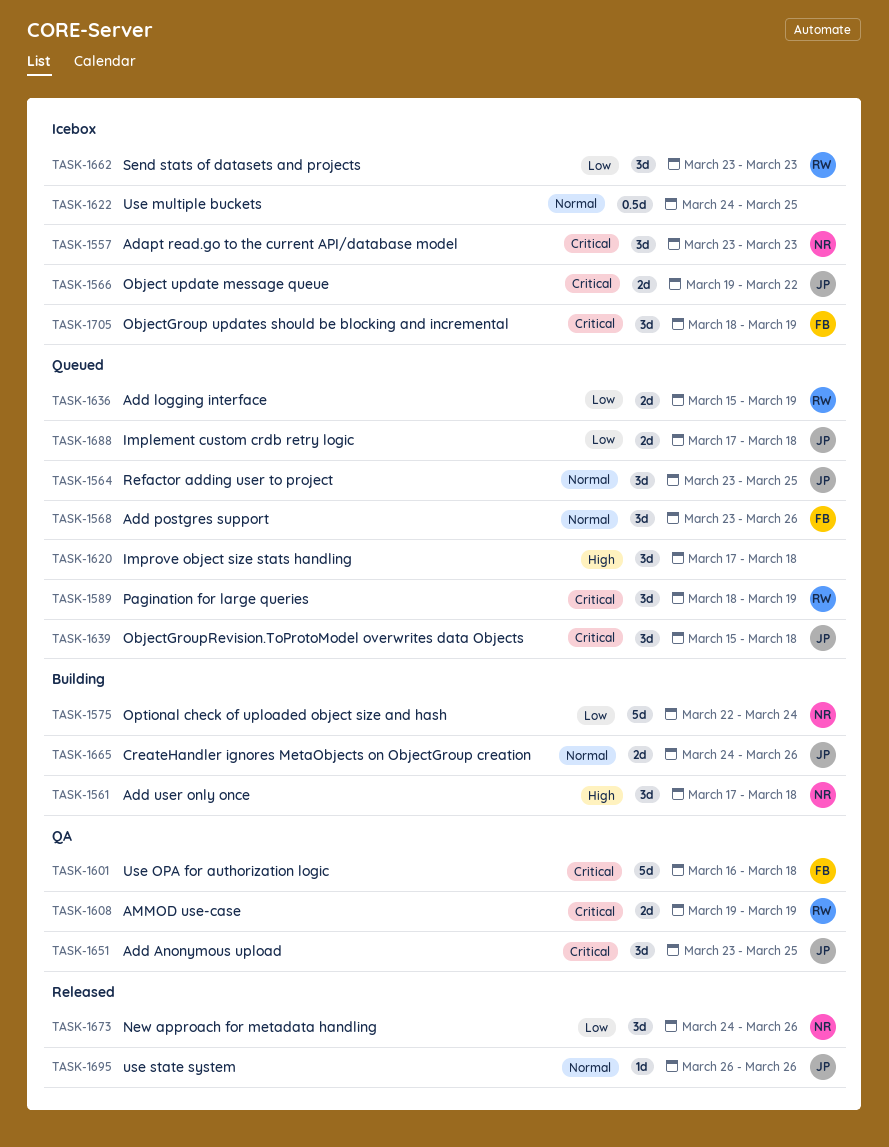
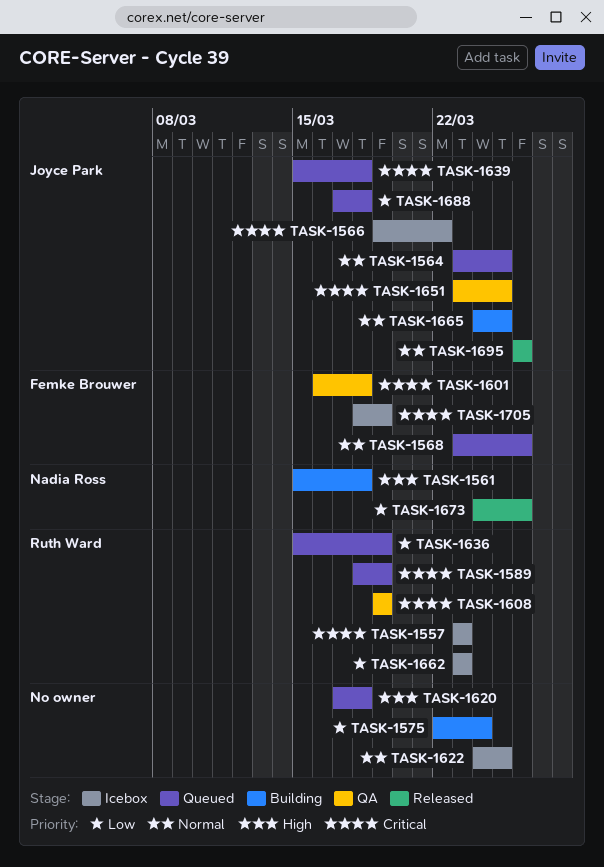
TASK-1557, owner: Nadia Ross -> Ruth Ward
TASK-1561, start: Mar 17 -> Mar 15
TASK-1575, owner: Nadia Ross -> none
TASK-1665, due: Mar 26 -> Mar 25

